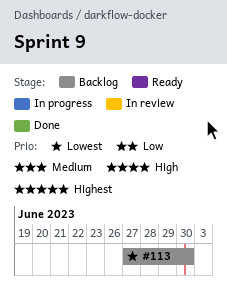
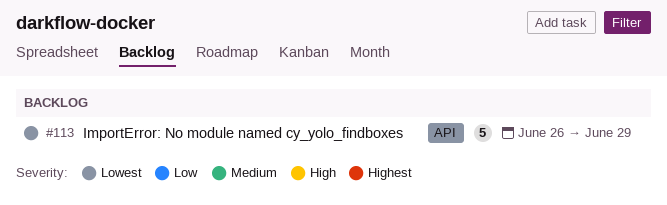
#113, start: Jun 27 -> Jun 26
#113, due: Jun 30 -> Jun 29

